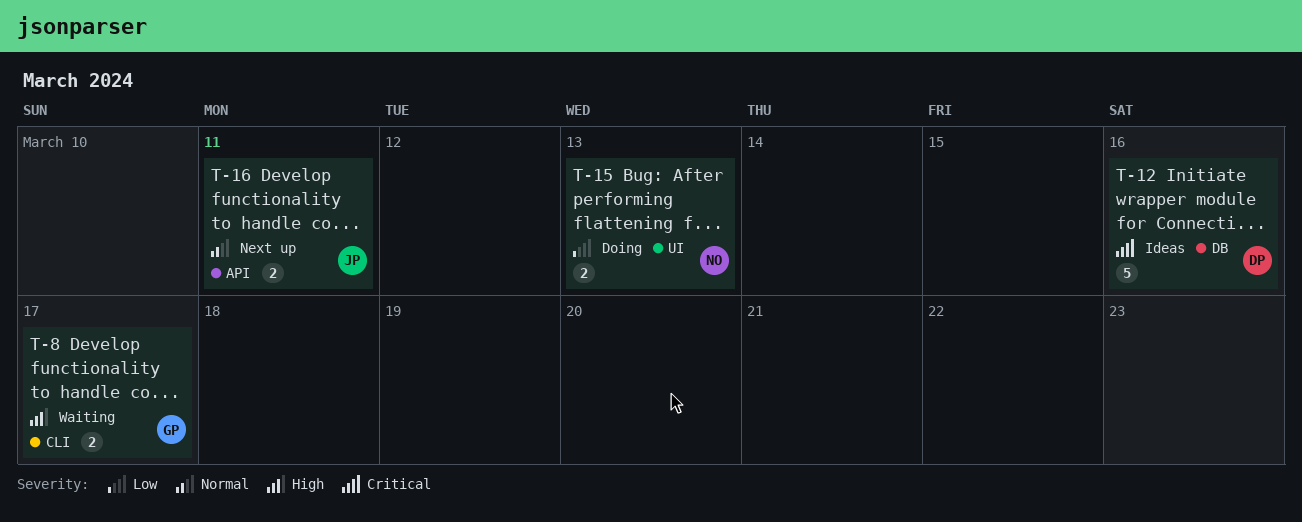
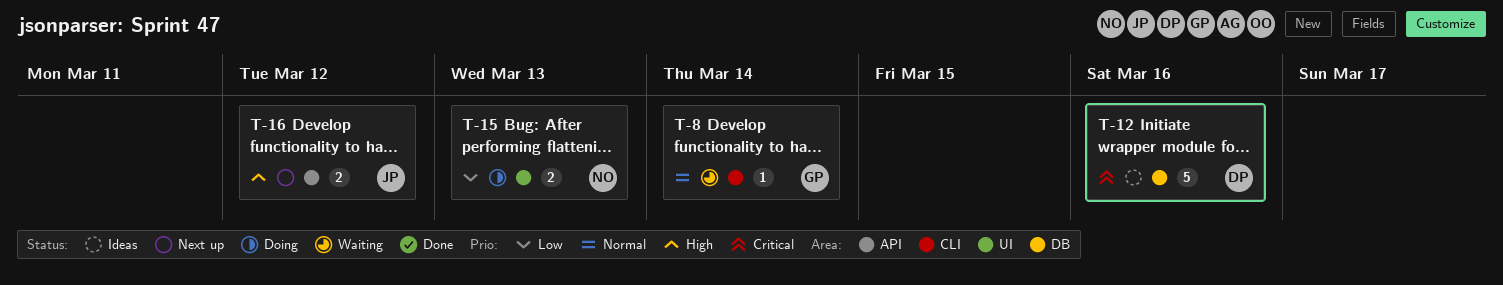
T-8, priority: High -> Normal
T-8, estimate: 2 -> 1
T-8, due: Mar 17 -> Mar 14
T-16, priority: Normal -> High
T-16, due: Mar 11 -> Mar 12

